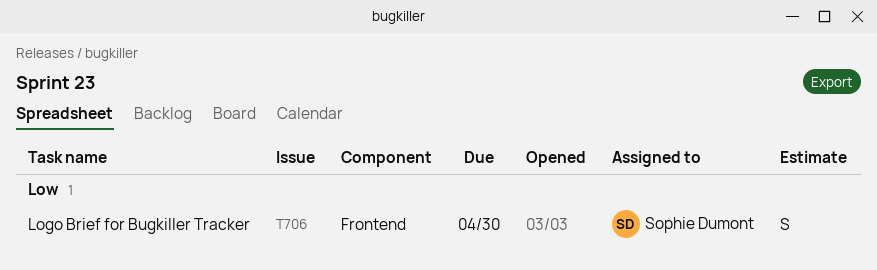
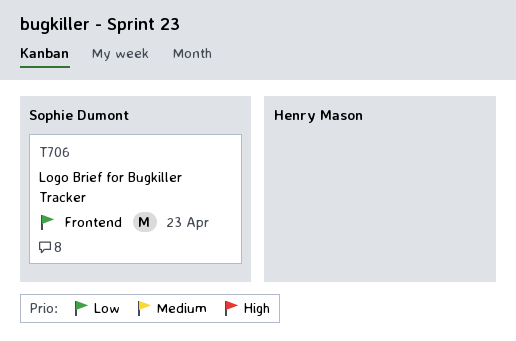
T706, estimate: S -> M
T706, due: Apr 30 -> Apr 23

